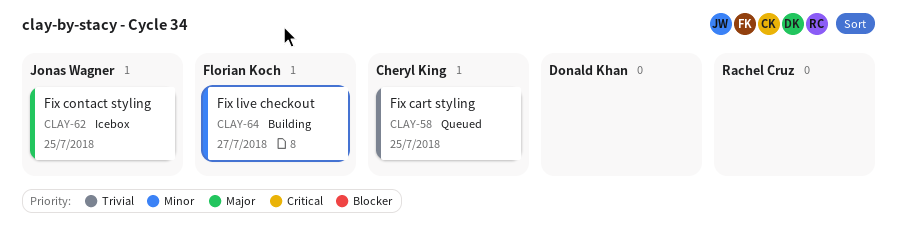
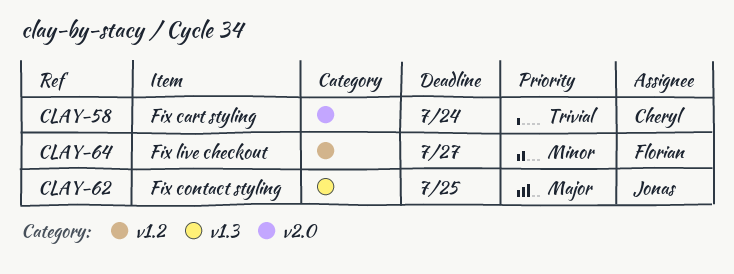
CLAY-58, due: Jul 25 -> Jul 24

